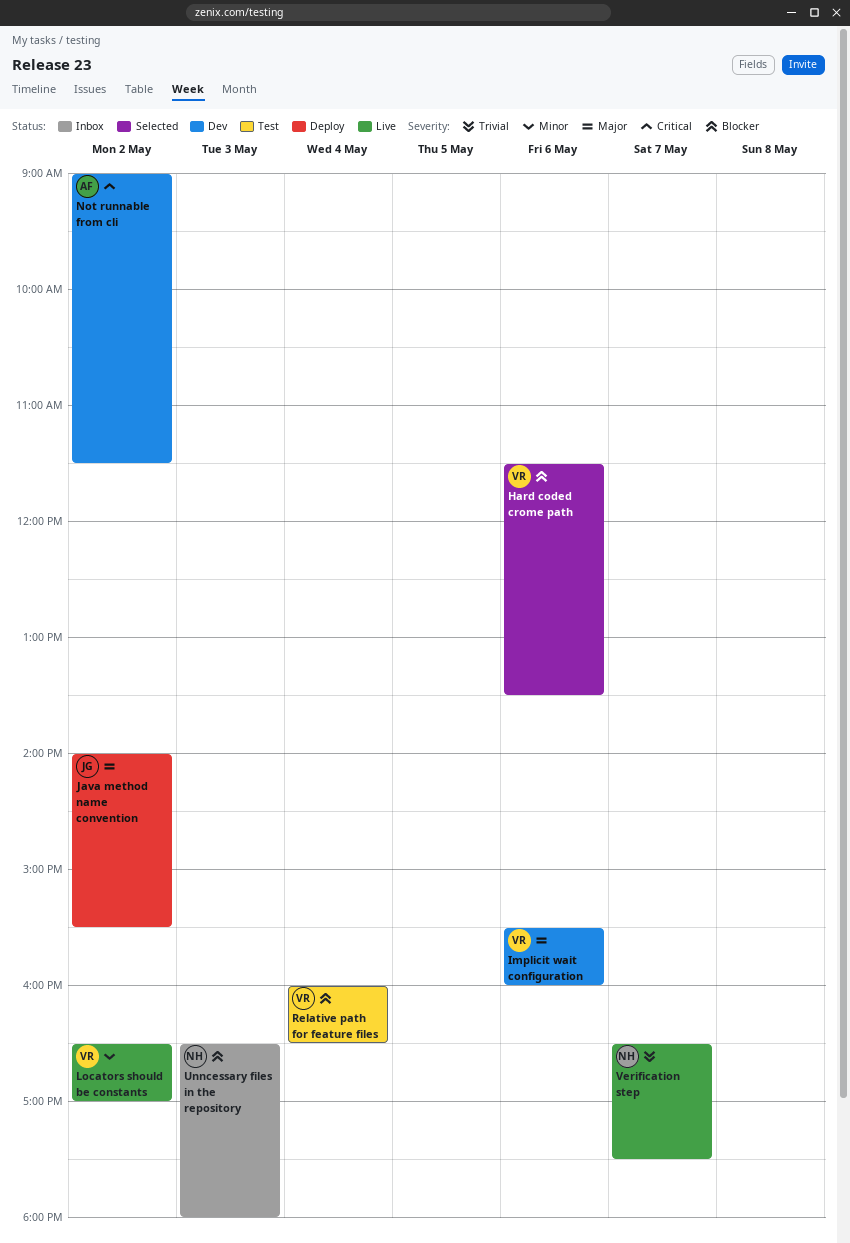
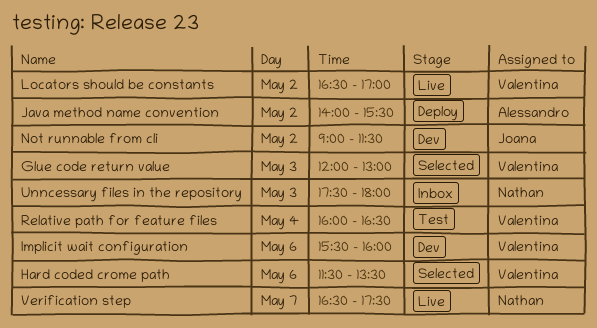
Glue code return value: none -> present
Java method name convention, owner: Joana -> Alessandro
Not runnable from cli, owner: Alessandro -> Joana
Unncessary files in the repository, begins: 16:30 -> 17:30

